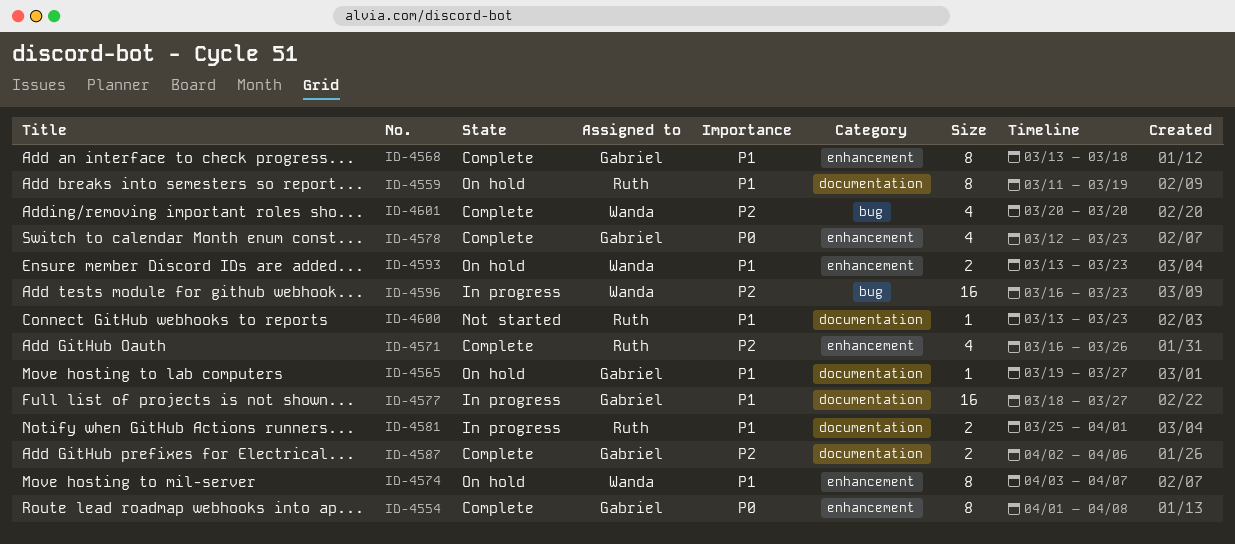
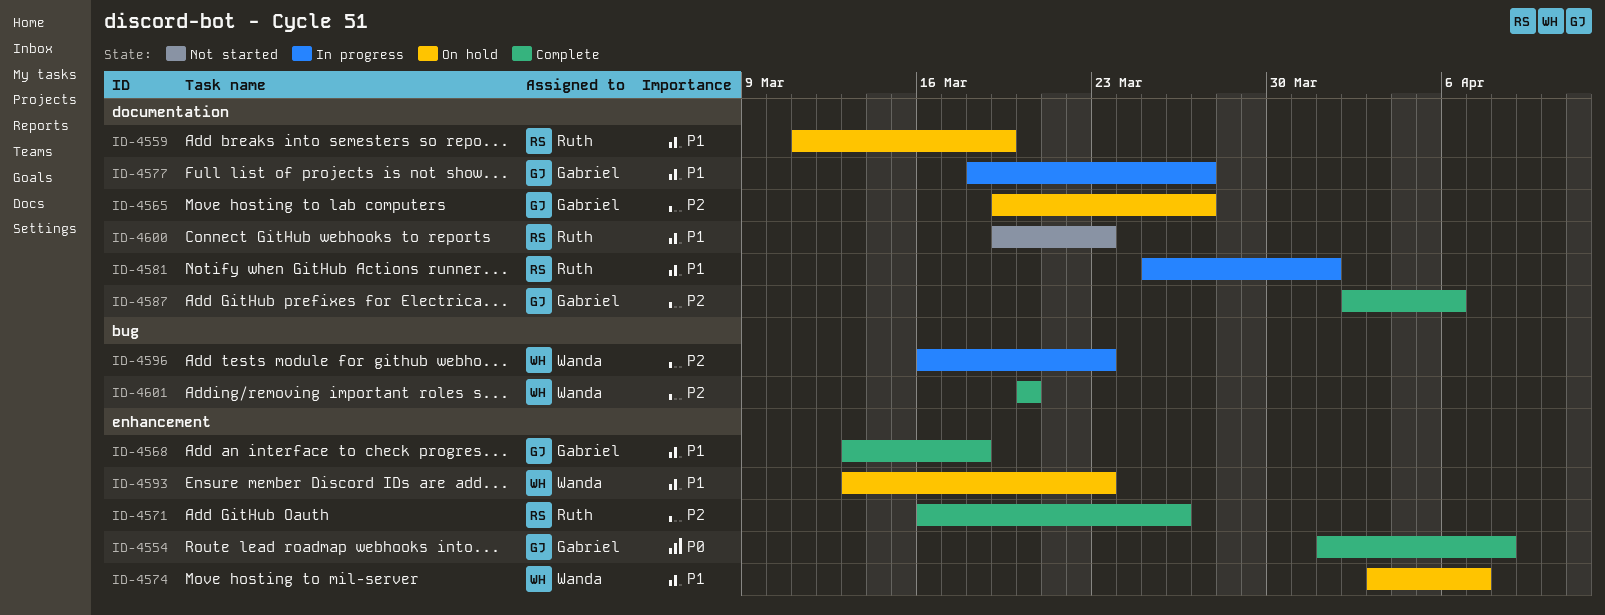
ID-4565, priority: P1 -> P2
ID-4578: present -> none
ID-4600, start: Mar 13 -> Mar 19

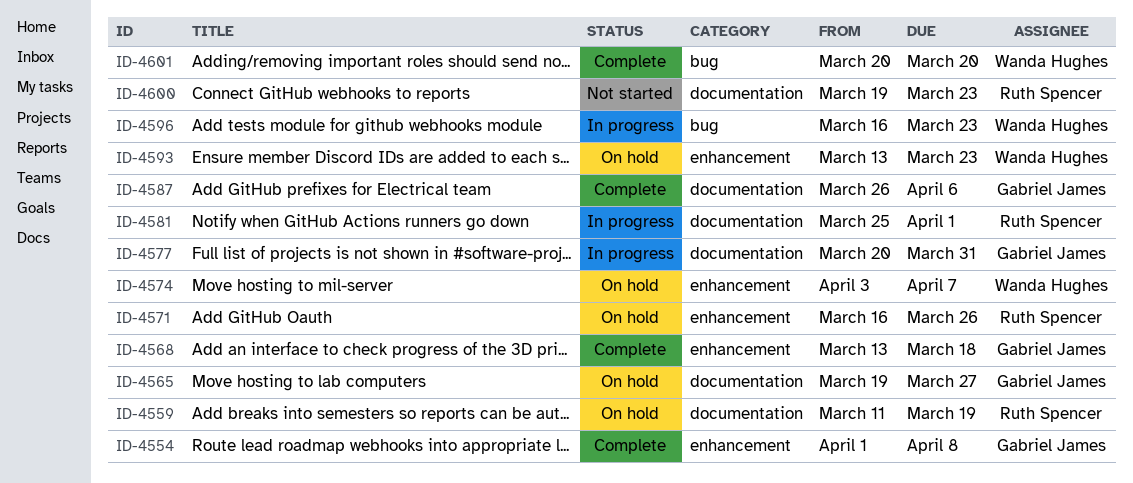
ID-4571, status: Complete -> On hold
ID-4577, start: Mar 18 -> Mar 20
ID-4577, due: Mar 27 -> Mar 31
ID-4587, start: Apr 2 -> Mar 26

